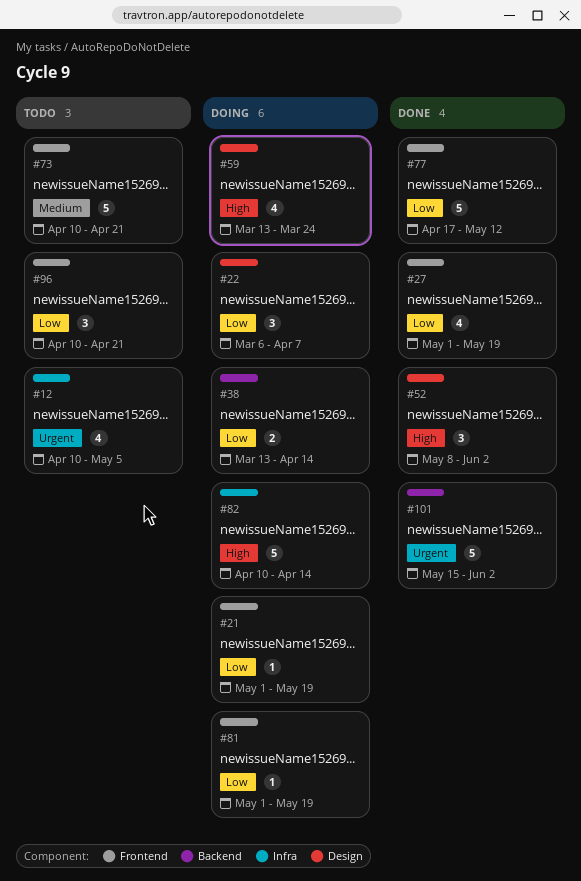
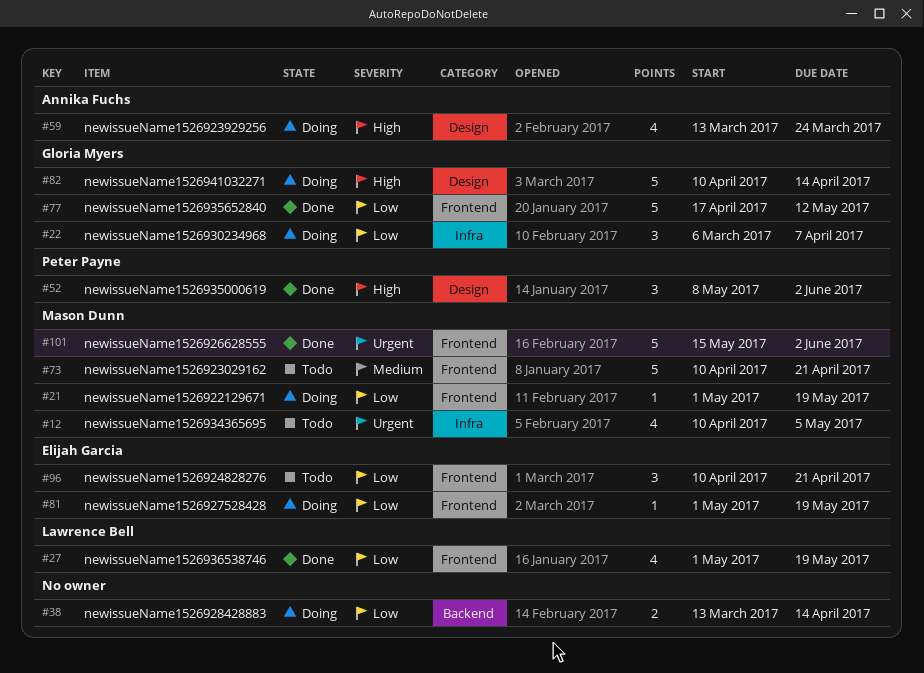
#22, label: Design -> Infra
#82, label: Infra -> Design
#101, label: Backend -> Frontend

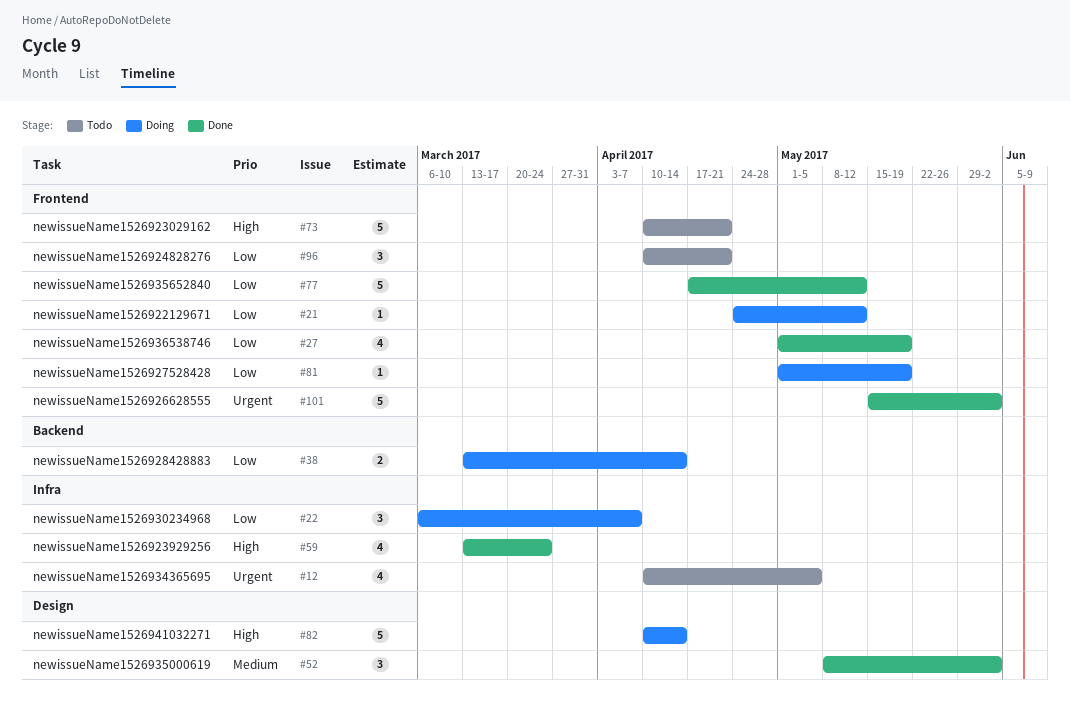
#21, start: May 1 -> Apr 24
#21, due: May 19 -> May 12
#52, priority: High -> Medium
#59, status: Doing -> Done
#59, label: Design -> Infra
#73, priority: Medium -> High

